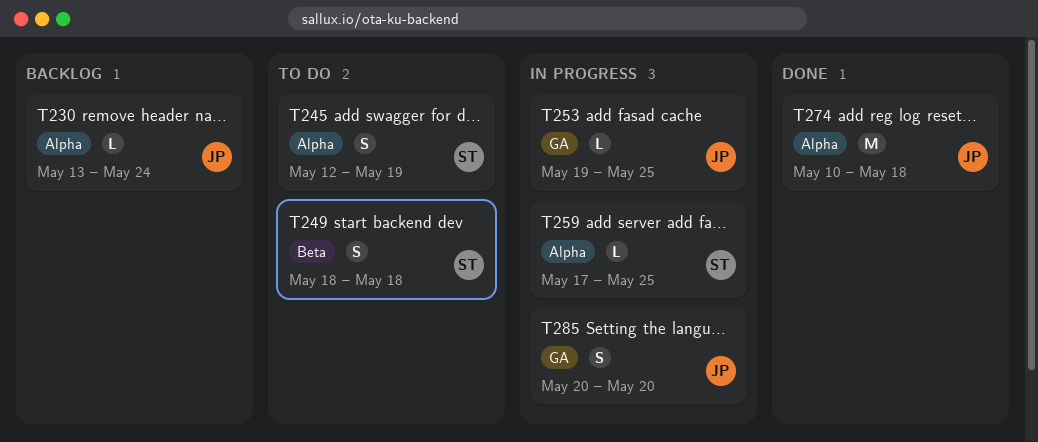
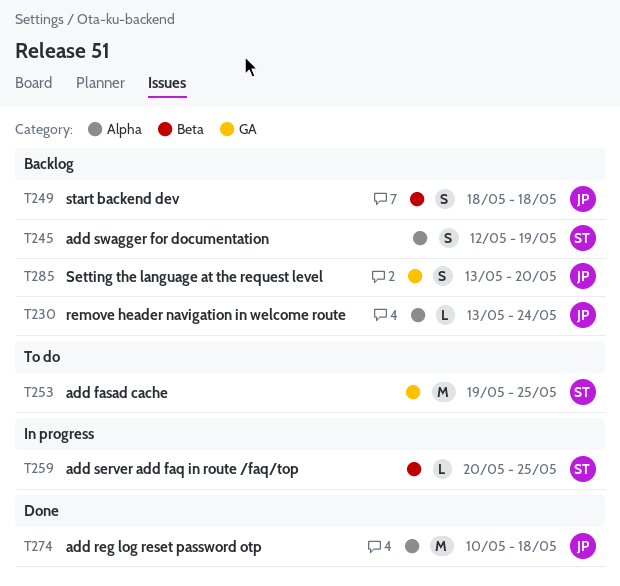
T245, status: To do -> Backlog
T249, status: To do -> Backlog
T249, owner: ST -> JP
T253, status: In progress -> To do
T253, owner: JP -> ST
T253, estimate: L -> M
T259, label: Alpha -> Beta
T259, start: May 17 -> May 20
T285, status: In progress -> Backlog
T285, start: May 20 -> May 13

